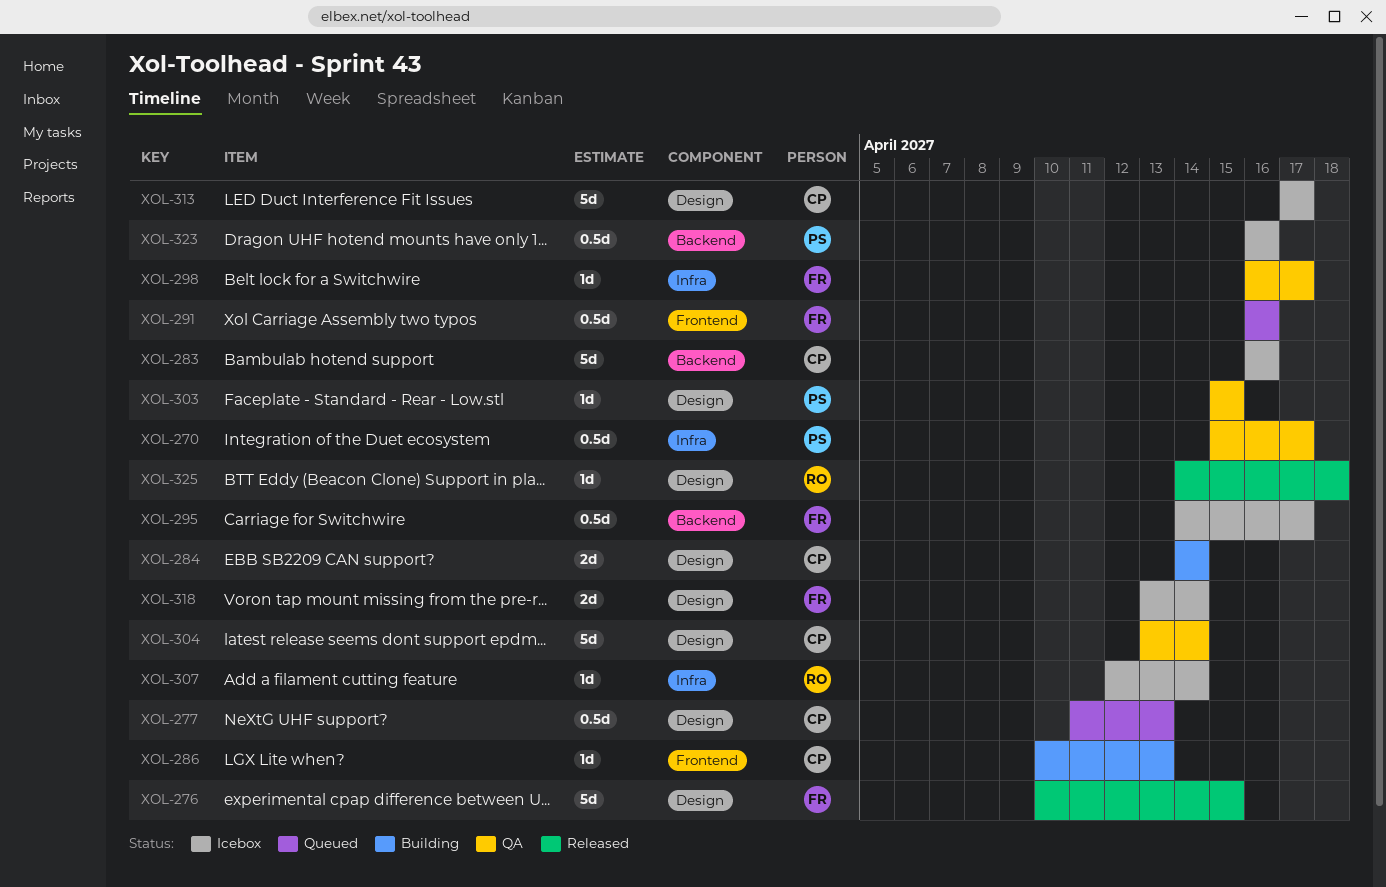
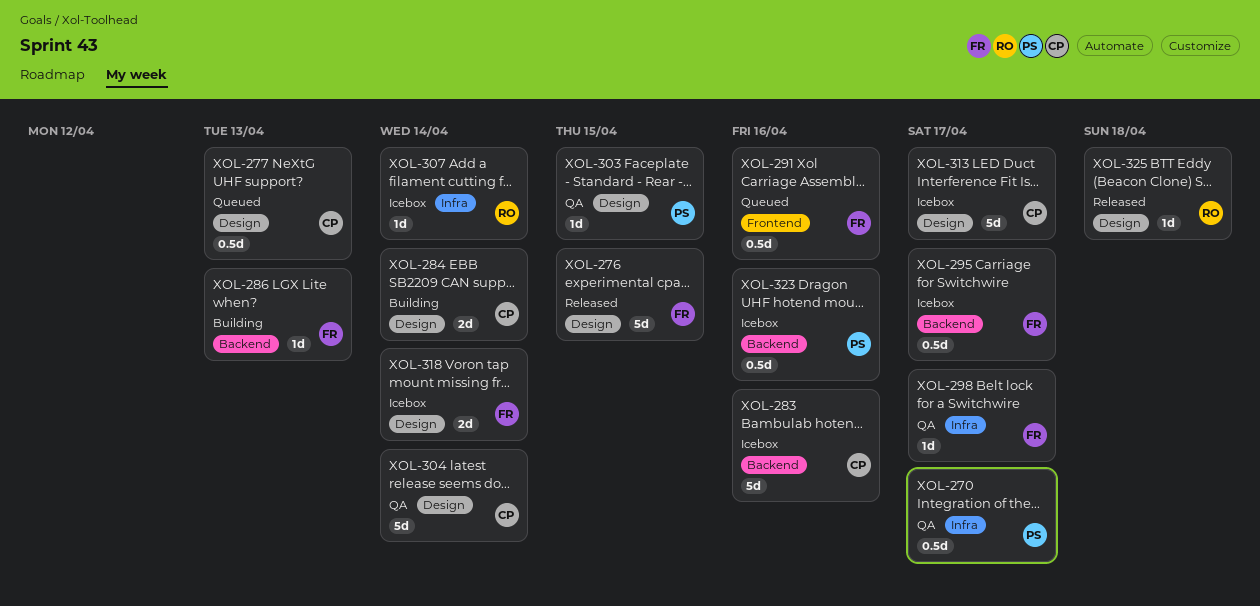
XOL-286, owner: CP -> FR
XOL-286, label: Frontend -> Backend

